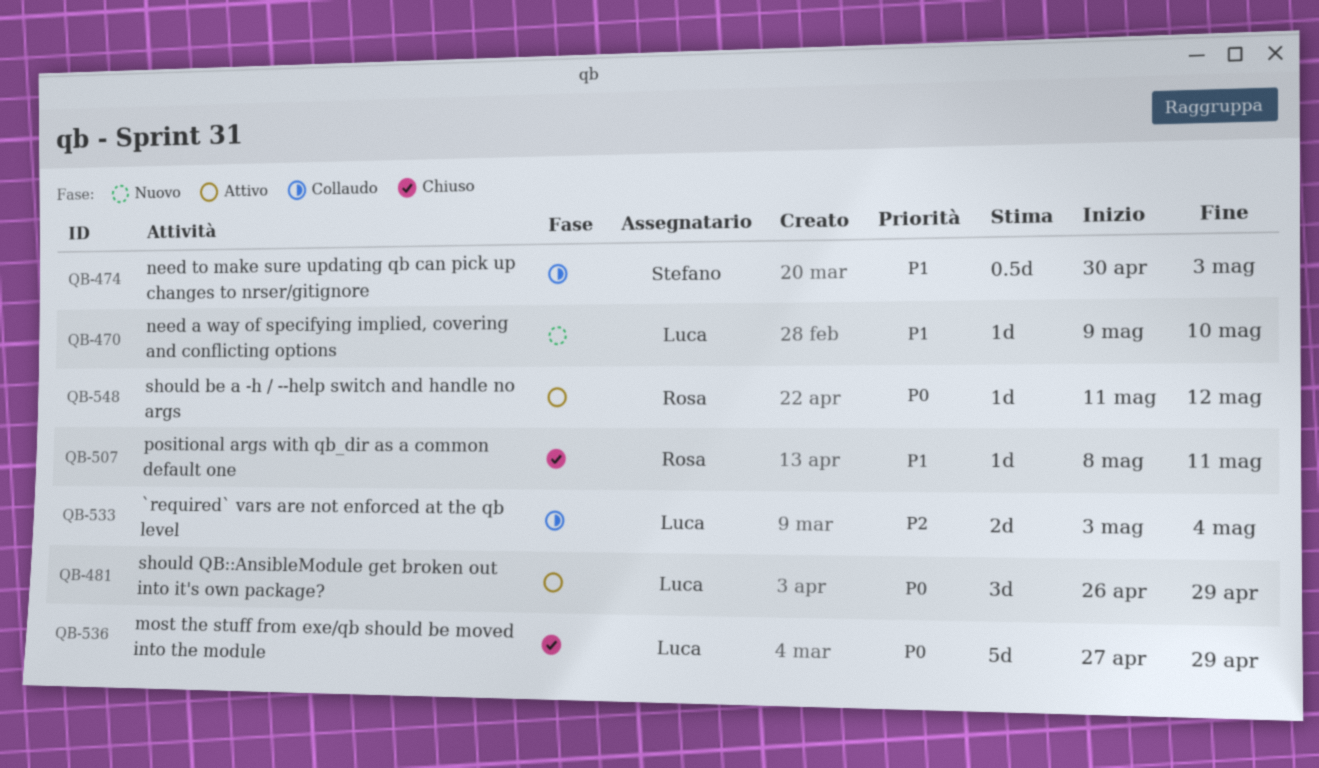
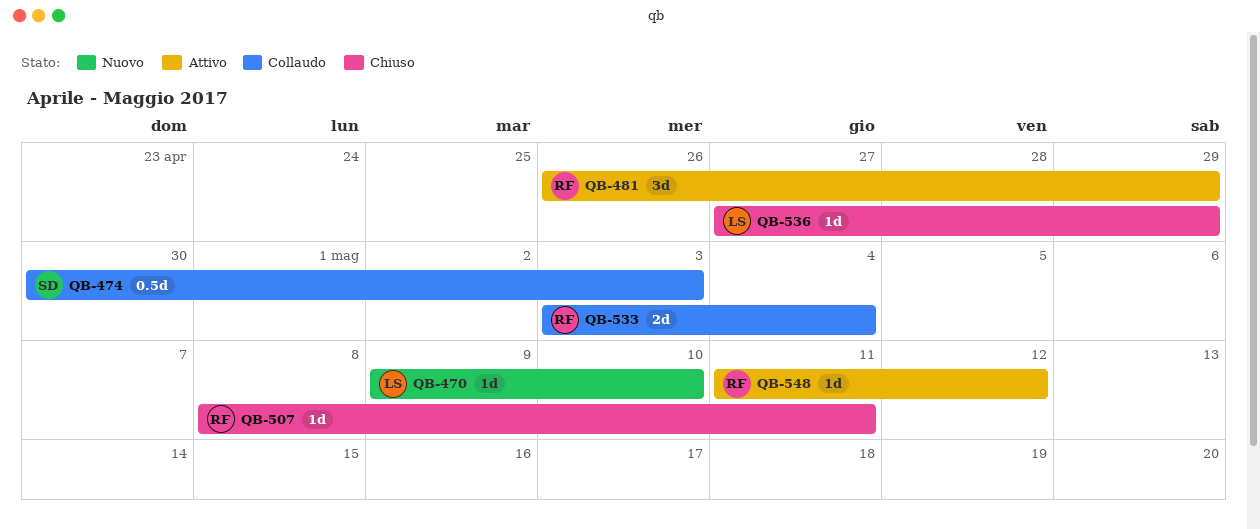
QB-481, owner: Luca -> Rosa
QB-533, owner: Luca -> Rosa
QB-536, estimate: 5d -> 1d

